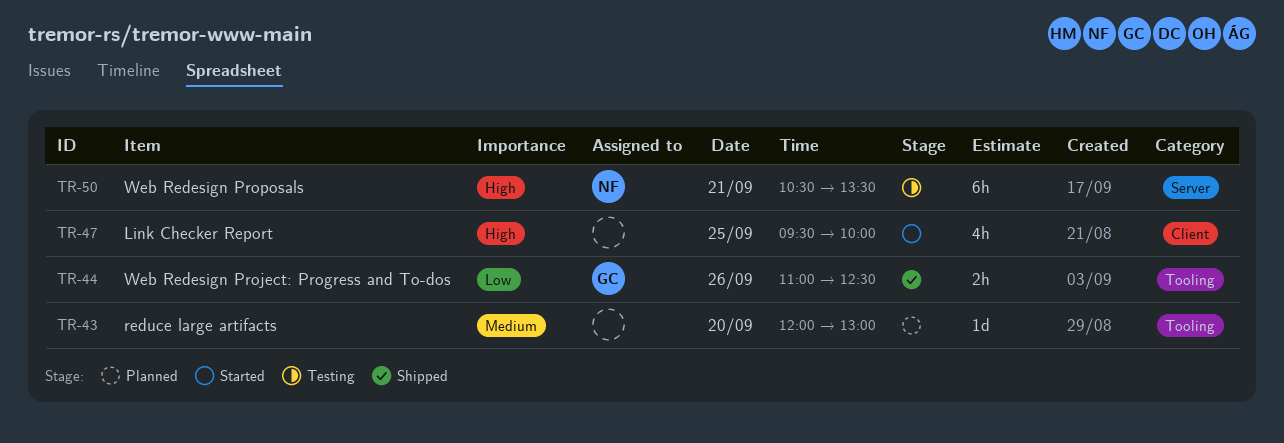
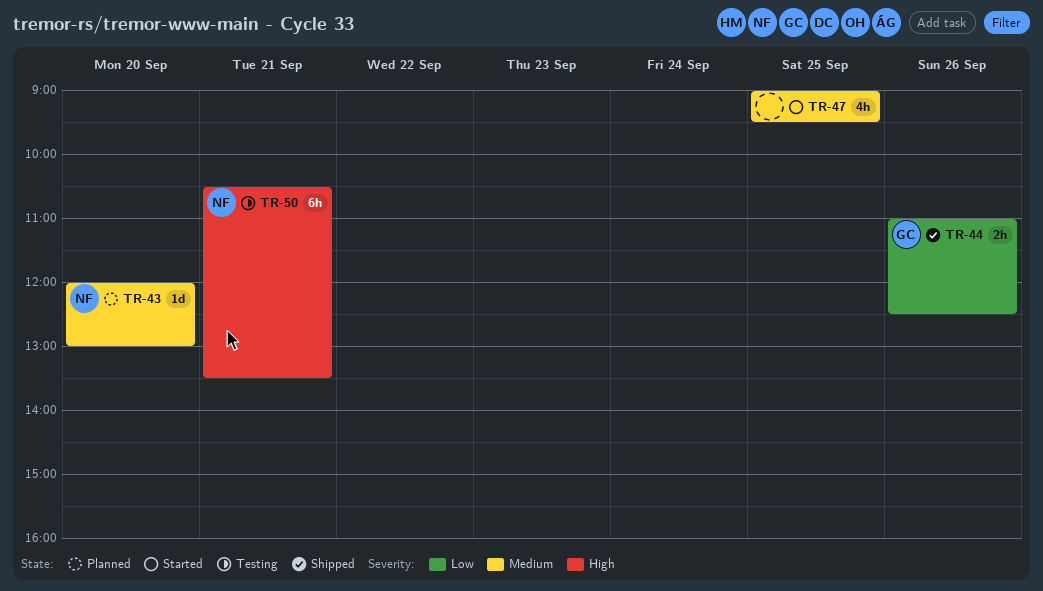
TR-43, owner: none -> NF
TR-47, priority: High -> Medium
TR-47, begins: 09:30 -> 09:00
TR-47, ends: 10:00 -> 09:30

